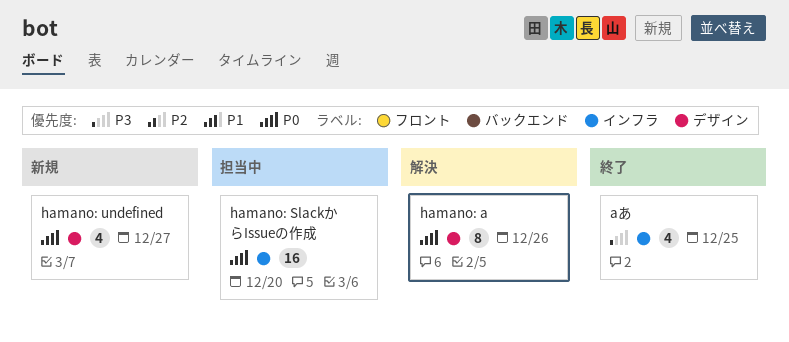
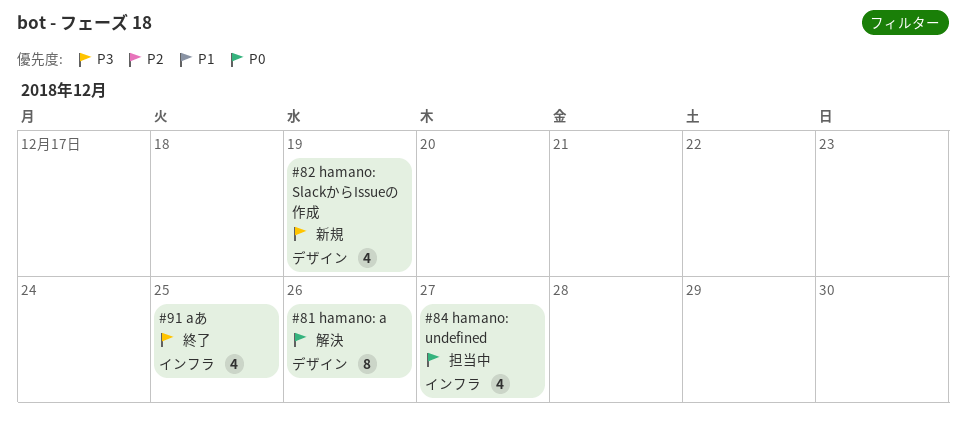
hamano: SlackからIssueの作成, status: 担当中 -> 新規
hamano: SlackからIssueの作成, priority: P0 -> P3
hamano: SlackからIssueの作成, label: インフラ -> デザイン
hamano: SlackからIssueの作成, estimate: 16 -> 4
hamano: SlackからIssueの作成, due: Dec 20 -> Dec 19
hamano: undefined, status: 新規 -> 担当中
hamano: undefined, label: デザイン -> インフラ

